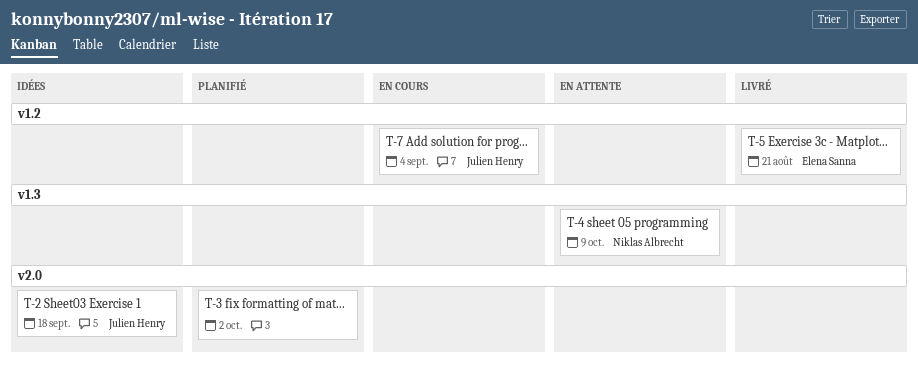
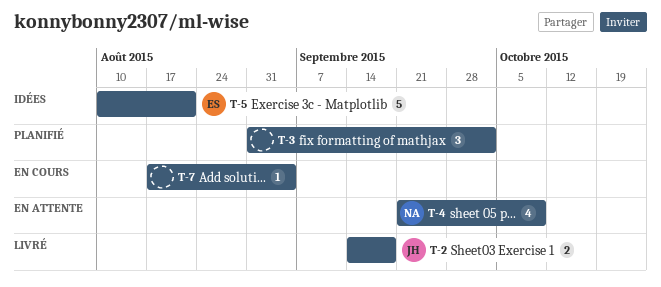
T-2, status: Idées -> Livré
T-5, status: Livré -> Idées
T-7, owner: Julien Henry -> none

